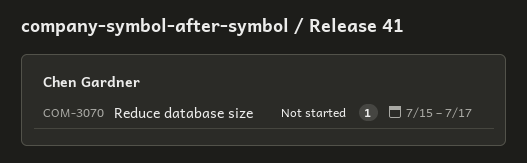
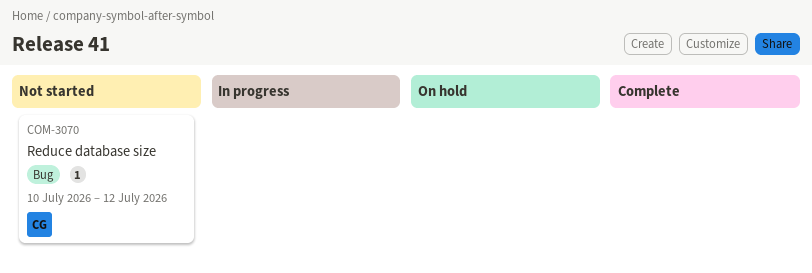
COM-3070, start: Jul 15 -> Jul 10
COM-3070, due: Jul 17 -> Jul 12

